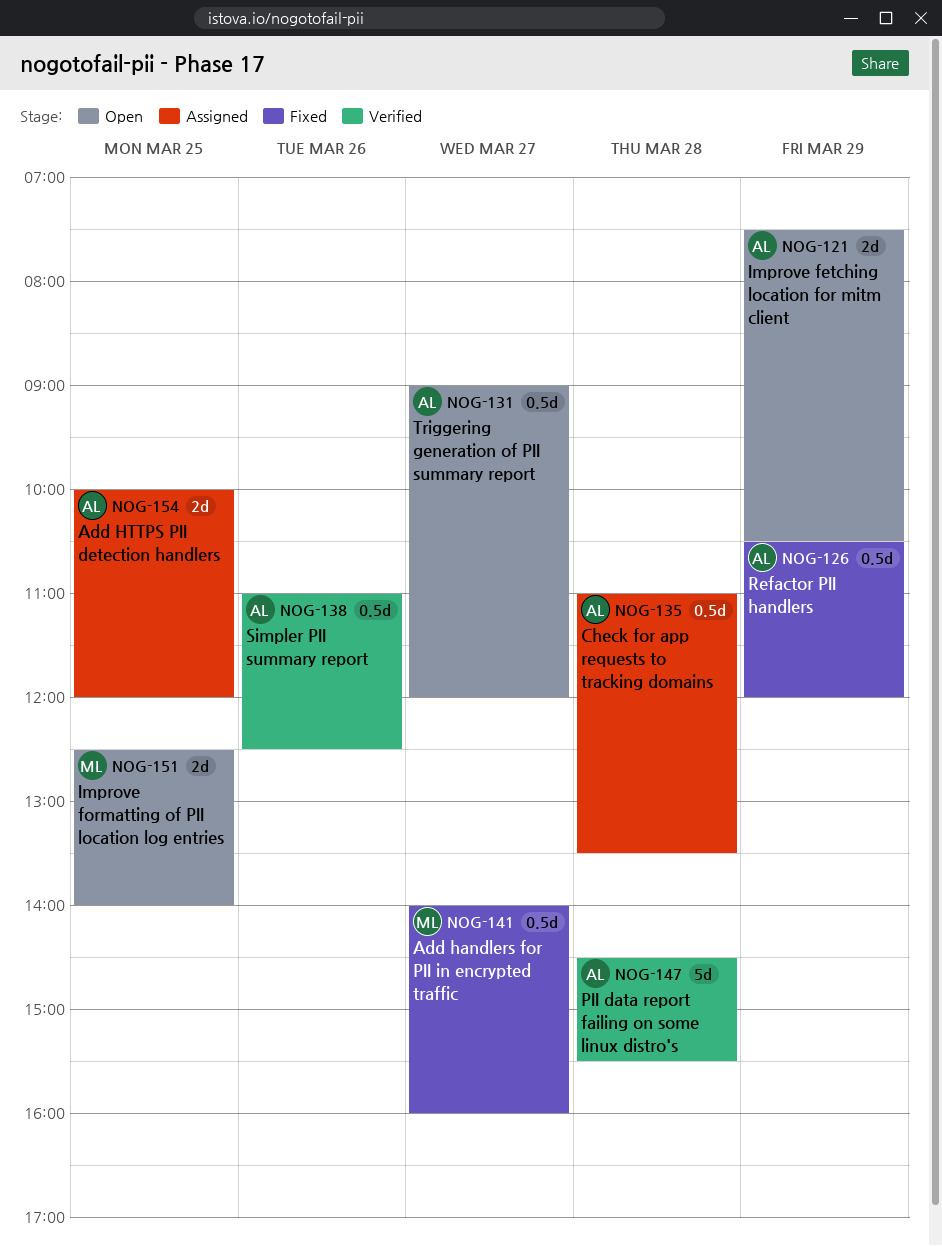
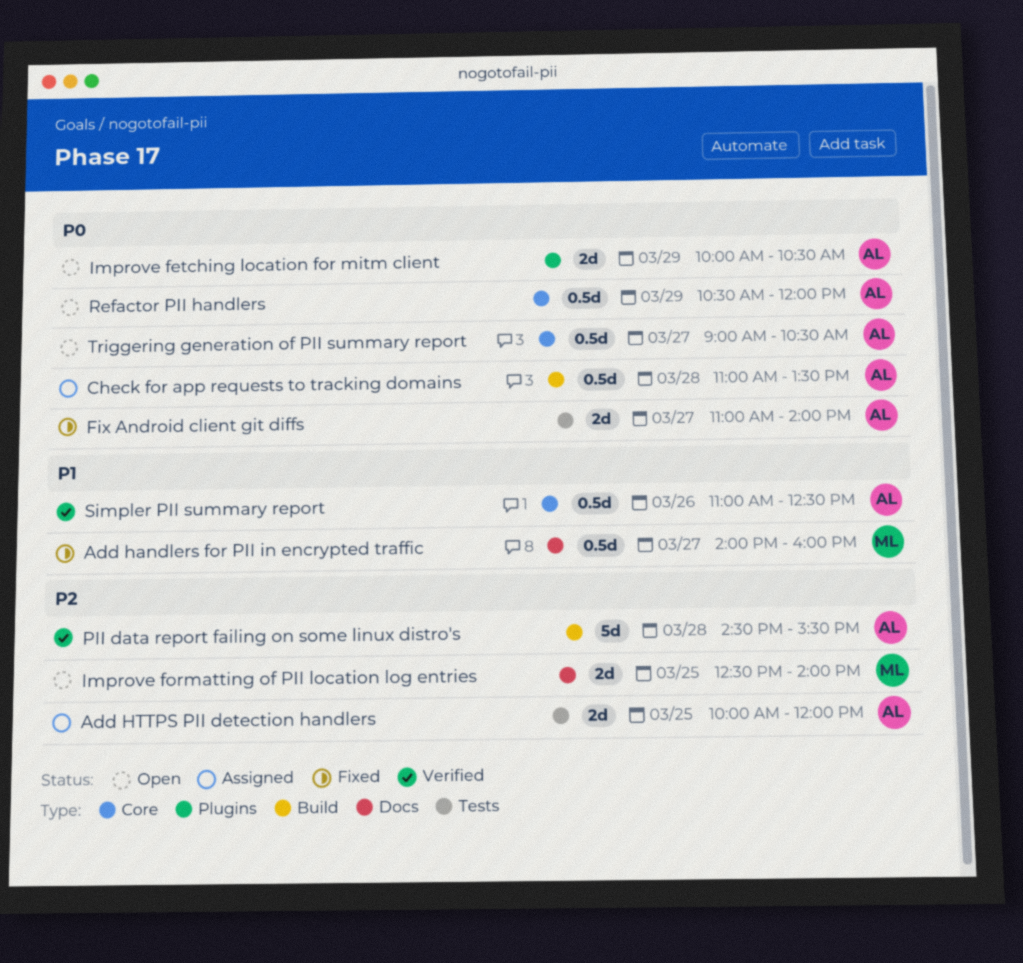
Fix Android client git diffs: none -> present
Improve fetching location for mitm client, begins: 07:30 -> 10:00
Refactor PII handlers, status: Fixed -> Open
Triggering generation of PII summary report, ends: 12:00 -> 10:30

